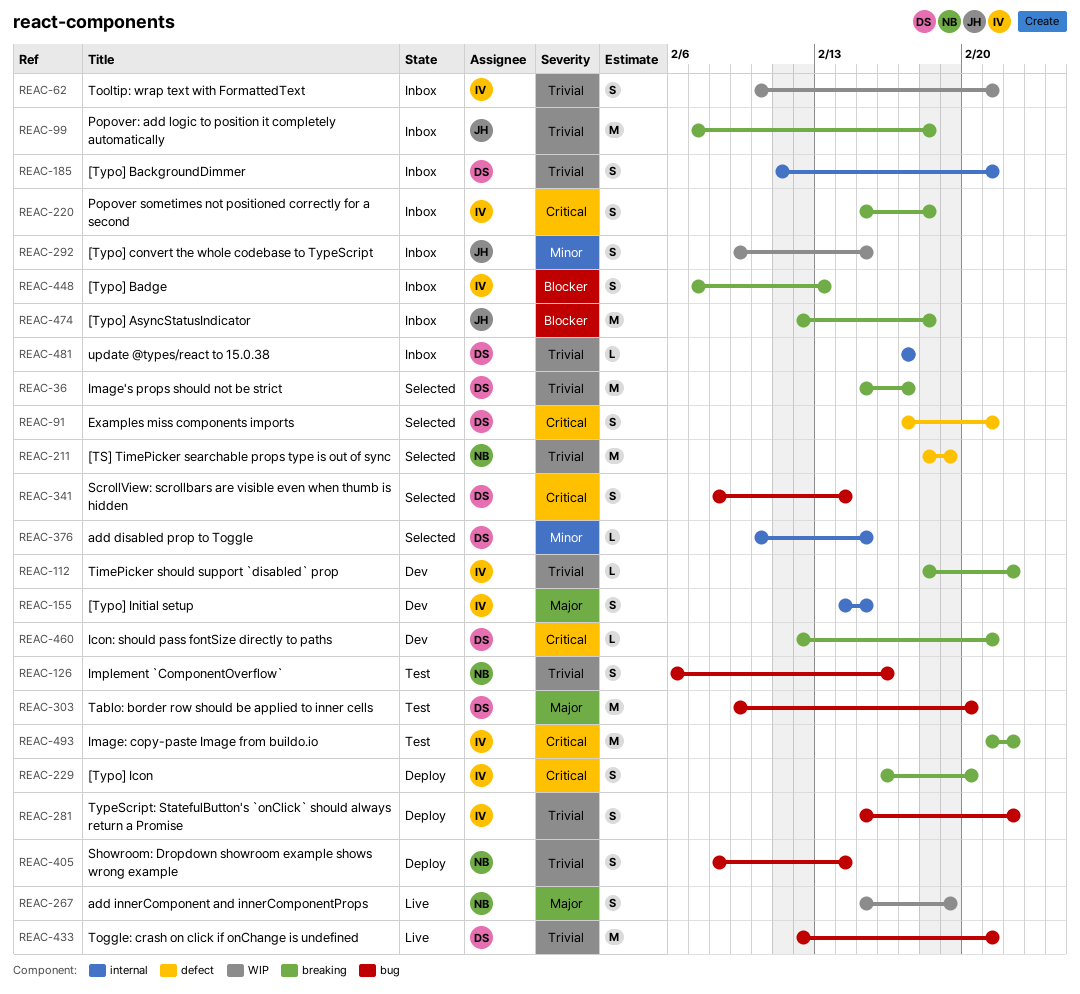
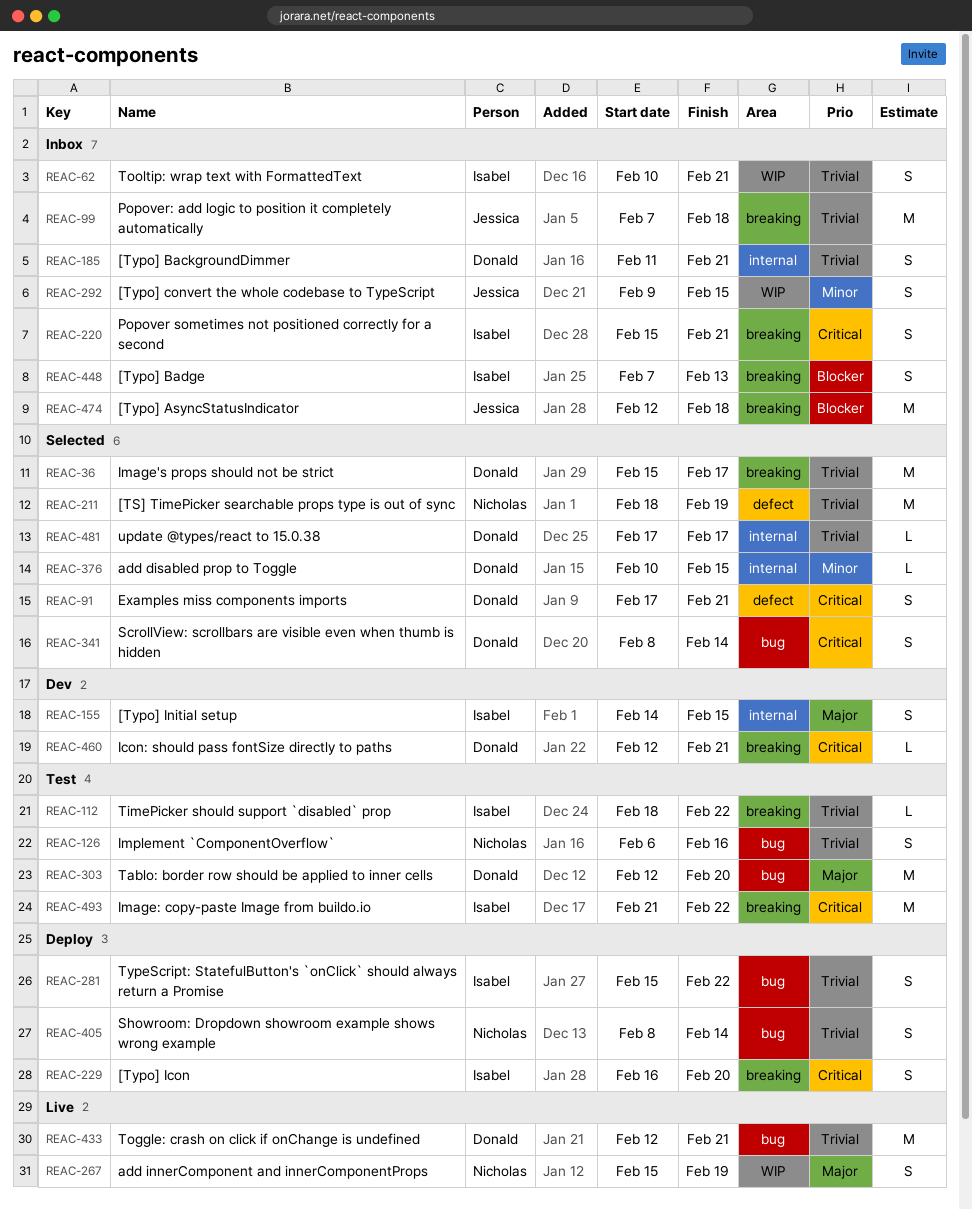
REAC-112, status: Dev -> Test
REAC-220, due: Feb 18 -> Feb 21
REAC-303, start: Feb 9 -> Feb 12
REAC-481, status: Inbox -> Selected

